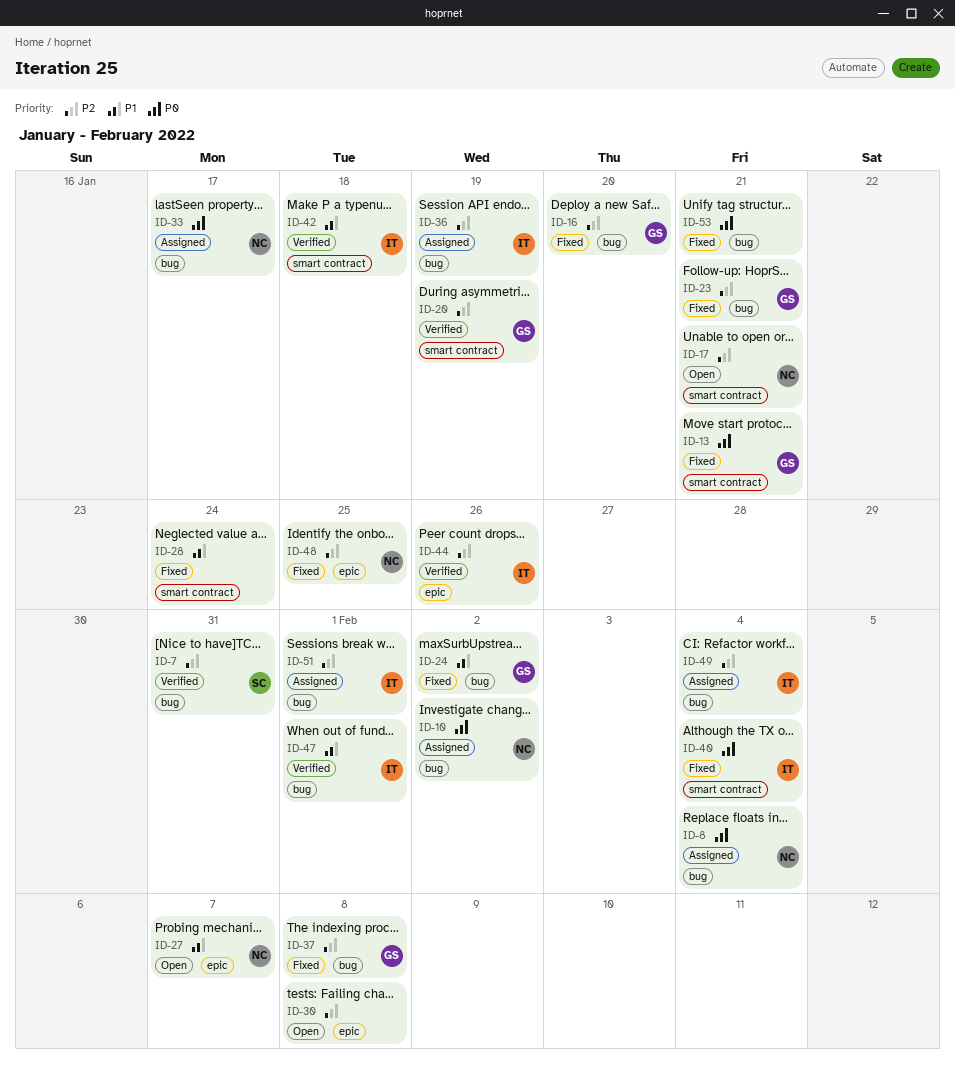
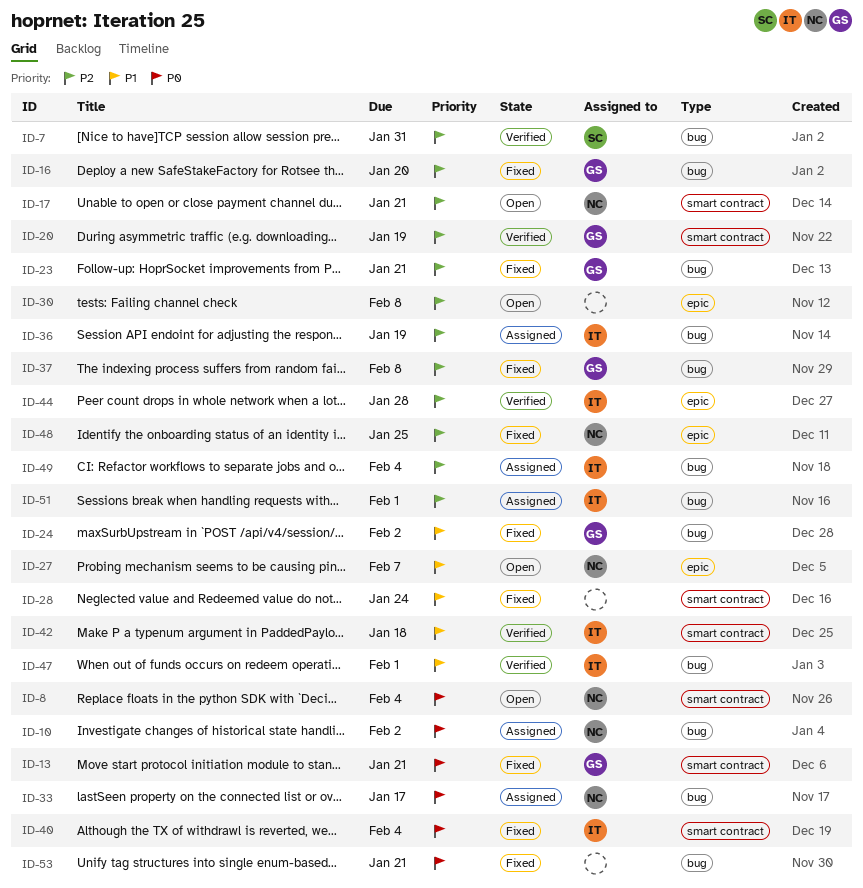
ID-8, status: Assigned -> Open
ID-8, label: bug -> smart contract
ID-44, due: Jan 26 -> Jan 28

